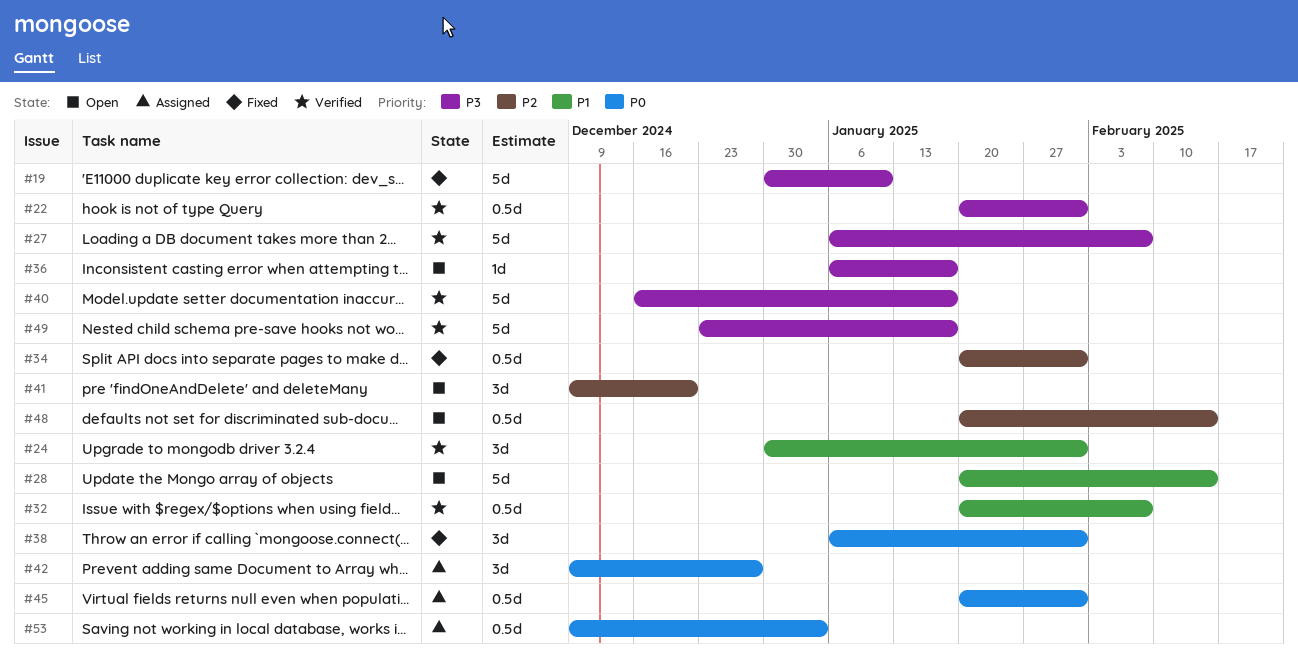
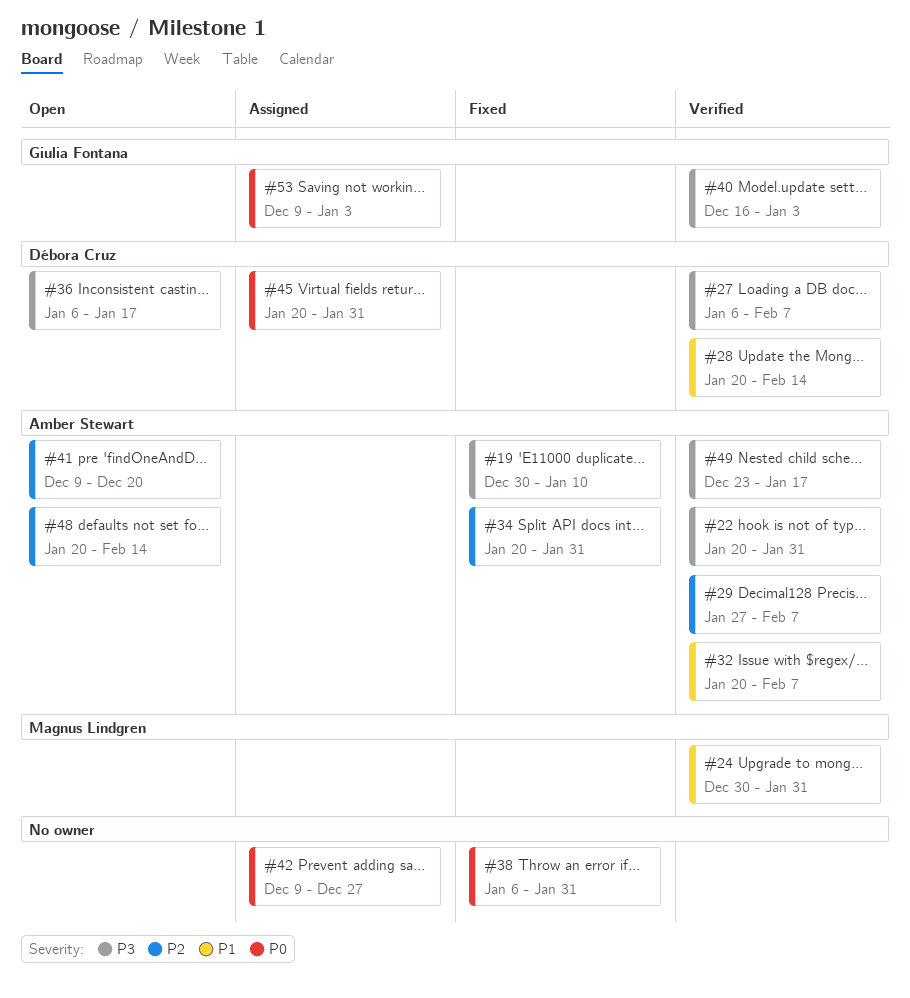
#28, status: Open -> Verified
#29: none -> present
#40, due: Jan 17 -> Jan 3

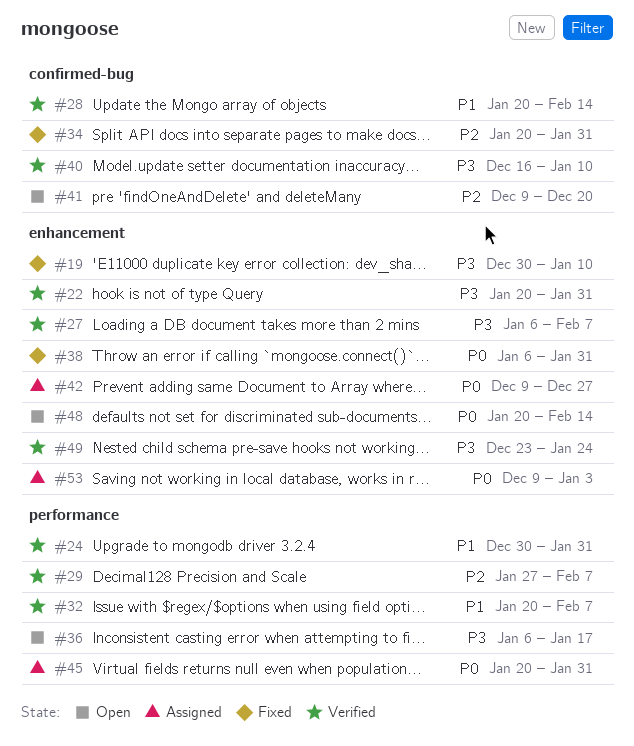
#40, due: Jan 3 -> Jan 10
#48, priority: P2 -> P0
#49, due: Jan 17 -> Jan 24

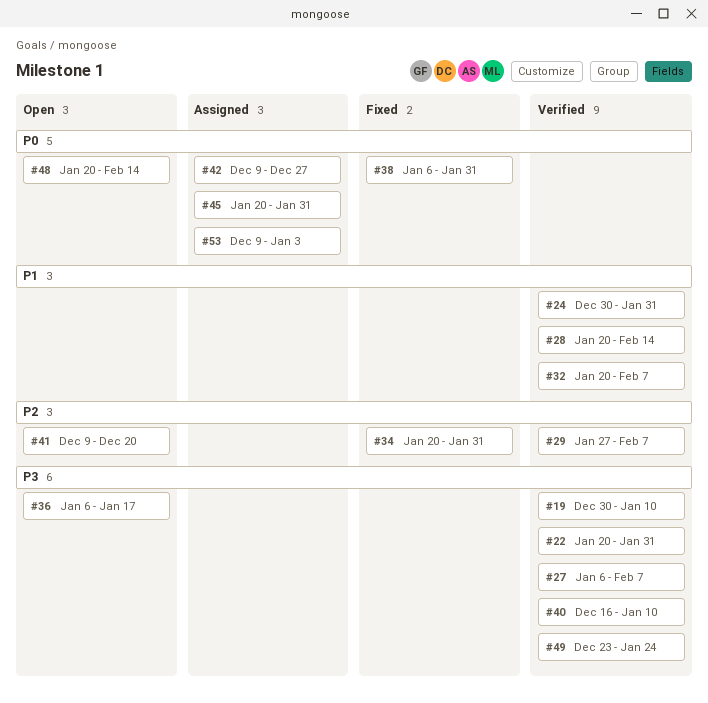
#19, status: Fixed -> Verified

